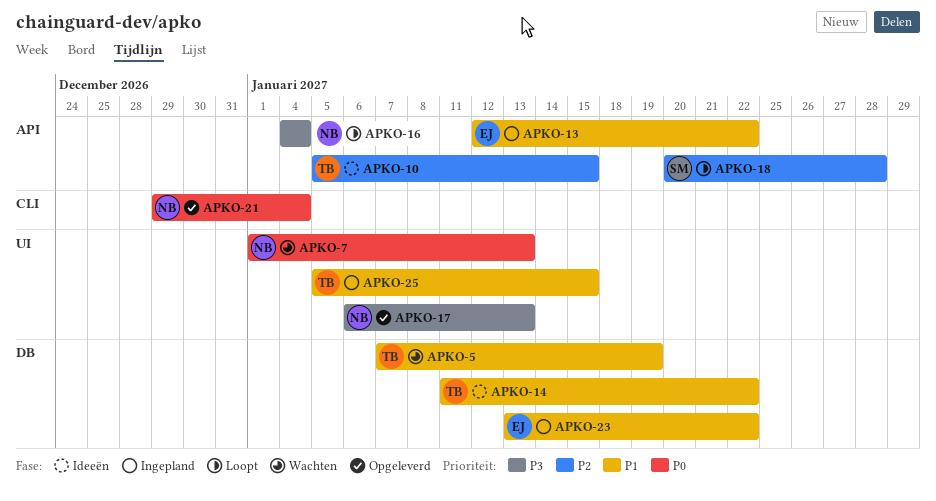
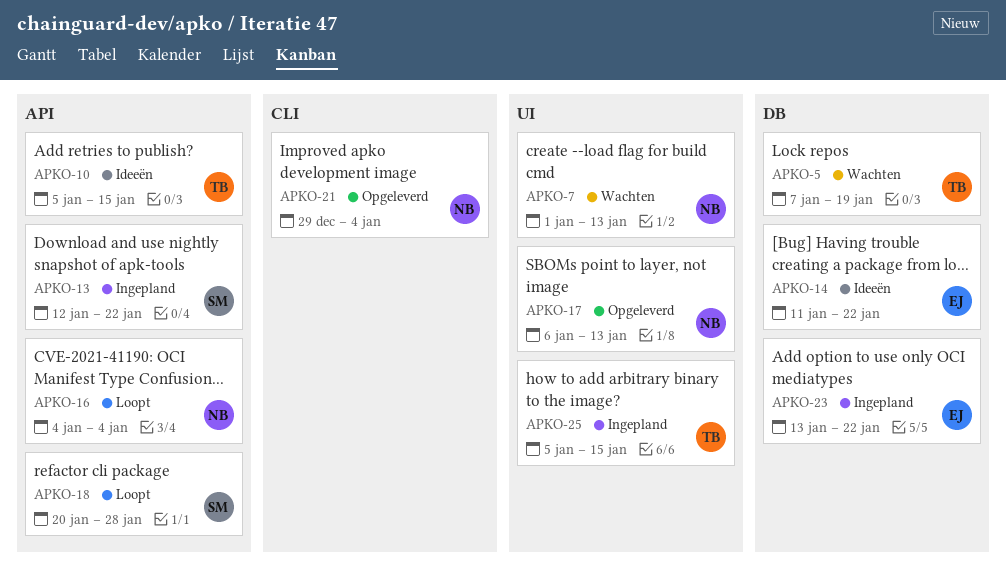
APKO-13, owner: EJ -> SM
APKO-14, owner: TB -> EJ

